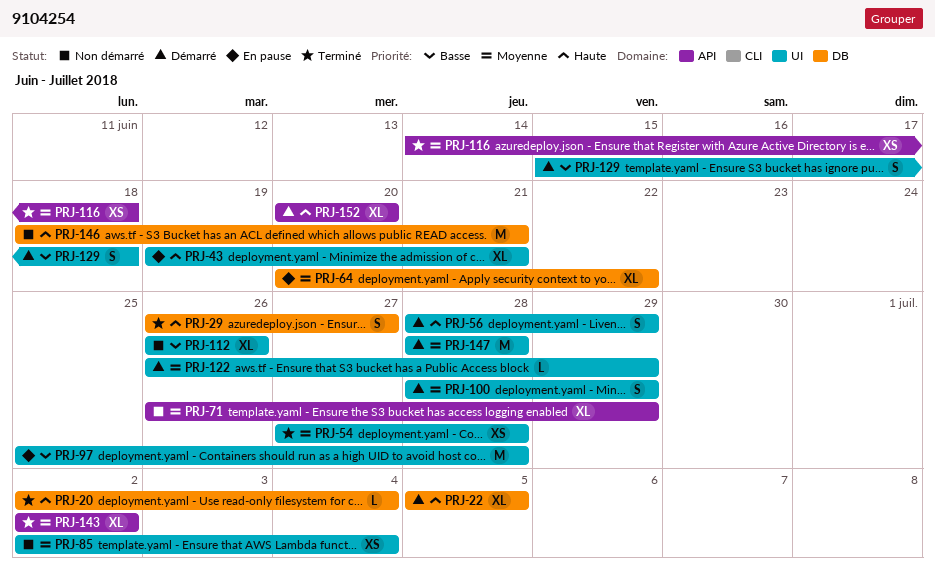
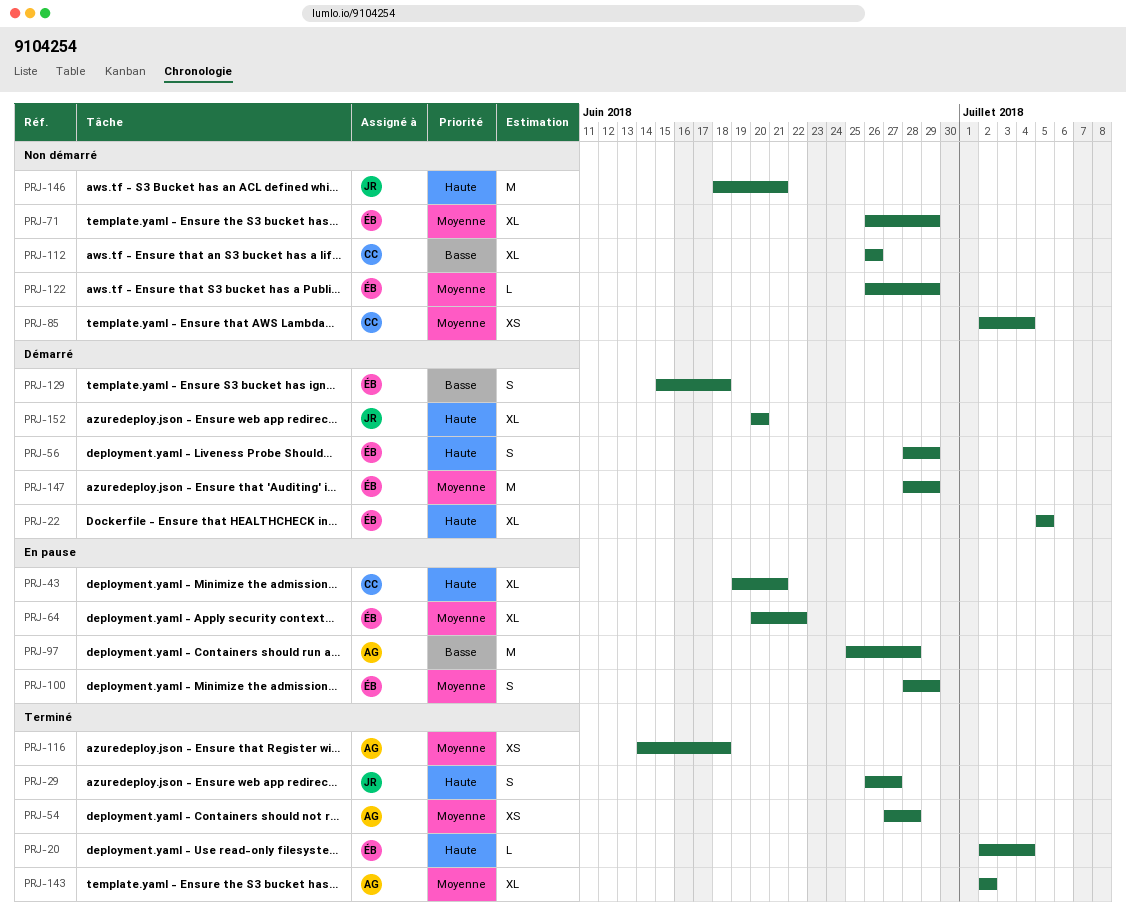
PRJ-100, status: Démarré -> En pause
PRJ-122, status: Démarré -> Non démarré
PRJ-147, due: Jun 28 -> Jun 29

